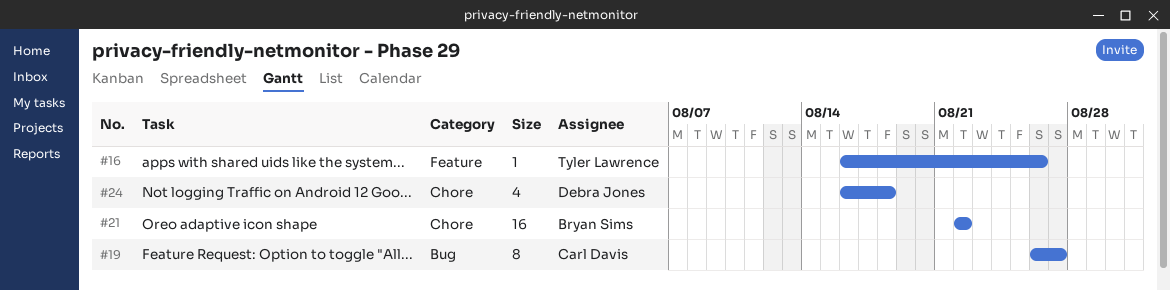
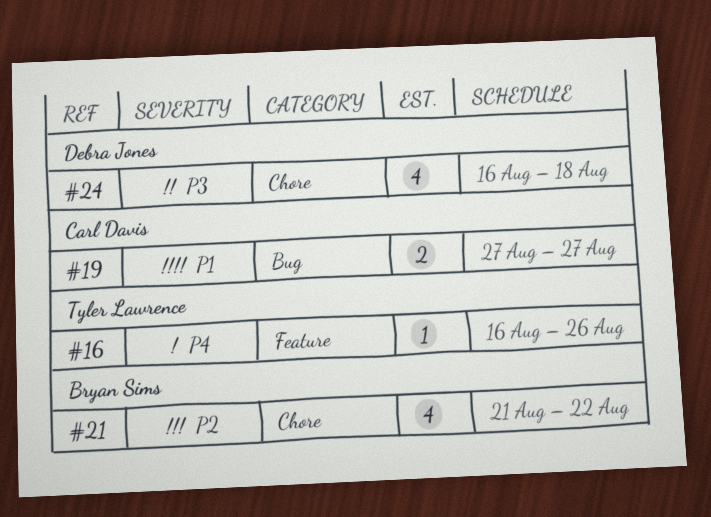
#19, estimate: 8 -> 2
#19, start: Aug 26 -> Aug 27
#21, estimate: 16 -> 4
#21, start: Aug 22 -> Aug 21

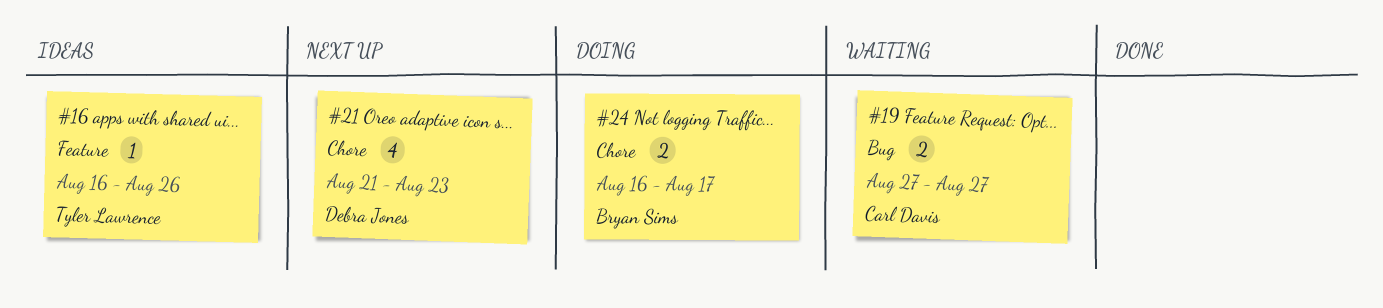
#21, owner: Bryan Sims -> Debra Jones
#21, due: Aug 22 -> Aug 23
#24, owner: Debra Jones -> Bryan Sims
#24, estimate: 4 -> 2
#24, due: Aug 18 -> Aug 17

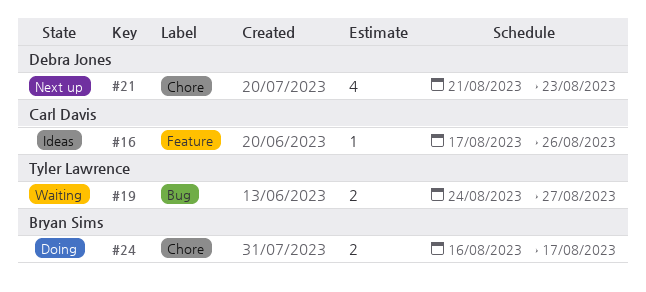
#16, owner: Tyler Lawrence -> Carl Davis
#16, start: Aug 16 -> Aug 17
#19, owner: Carl Davis -> Tyler Lawrence
#19, start: Aug 27 -> Aug 24

